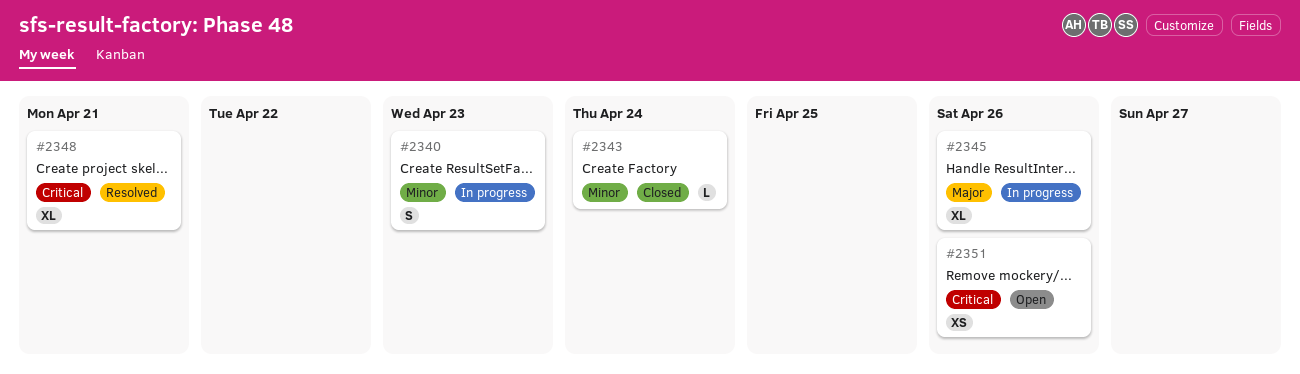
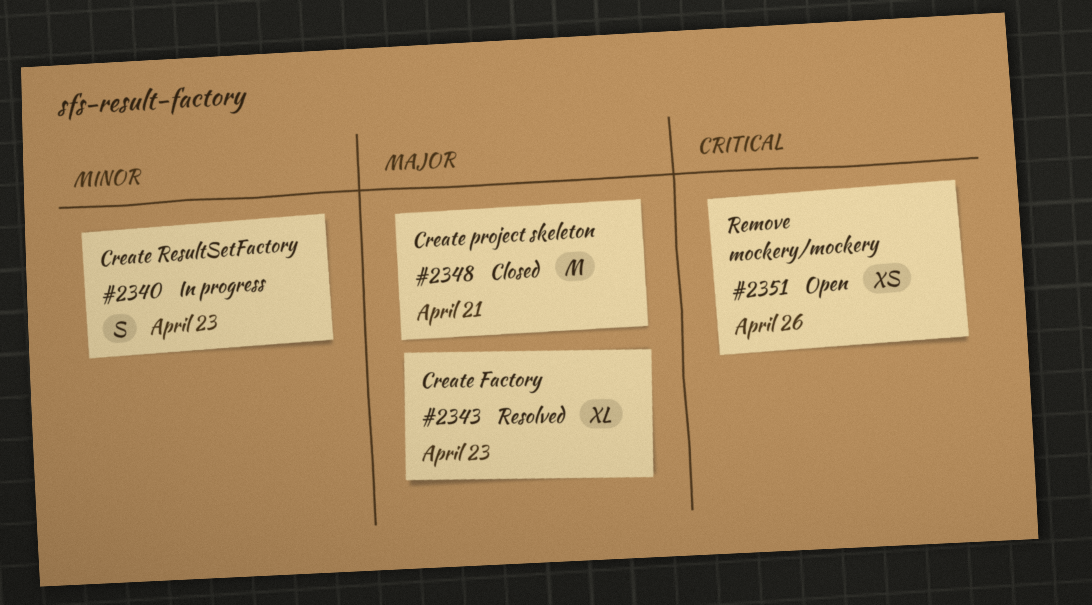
#2343, status: Closed -> Resolved
#2343, priority: Minor -> Major
#2343, estimate: L -> XL
#2343, due: Apr 24 -> Apr 23
#2345: present -> none
#2348, status: Resolved -> Closed
#2348, priority: Critical -> Major
#2348, estimate: XL -> M

